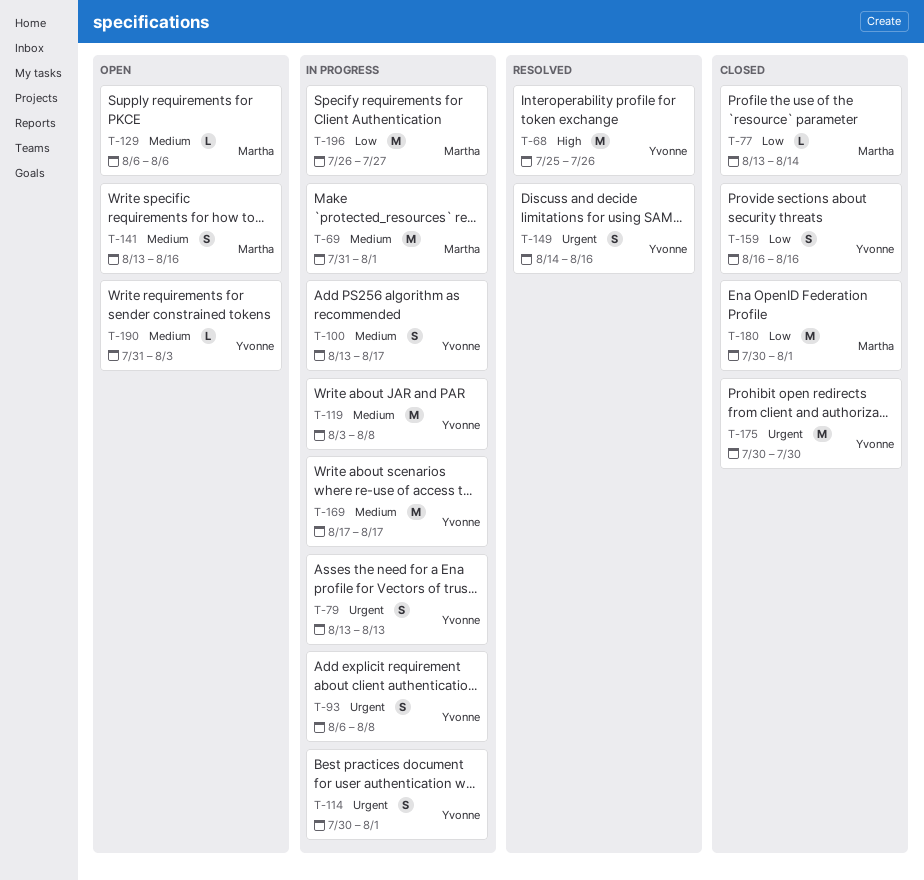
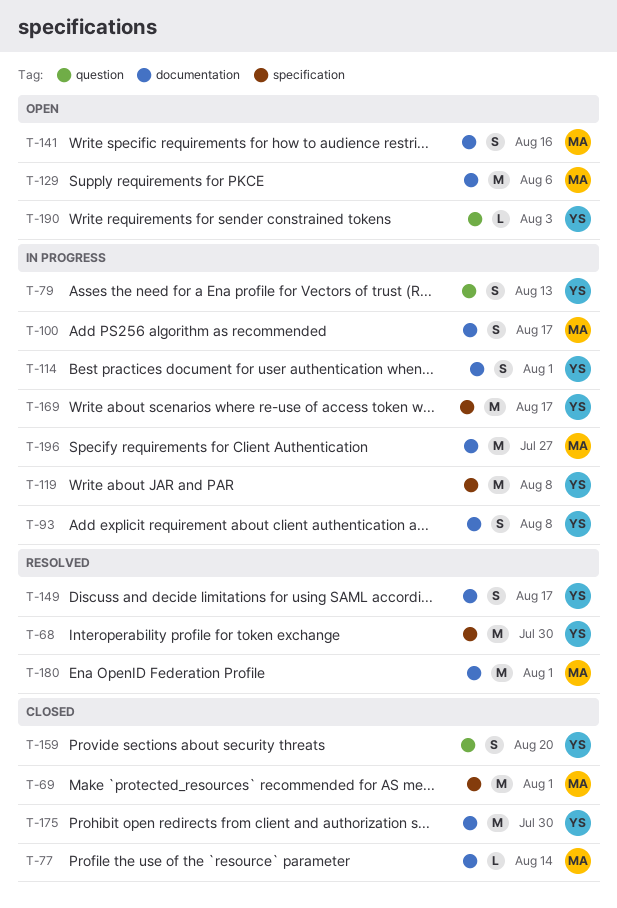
T-68, due: Jul 26 -> Jul 30
T-69, status: In progress -> Closed
T-100, owner: Yvonne -> Martha
T-129, estimate: L -> M
T-149, due: Aug 16 -> Aug 17
T-159, due: Aug 16 -> Aug 20
T-180, status: Closed -> Resolved

